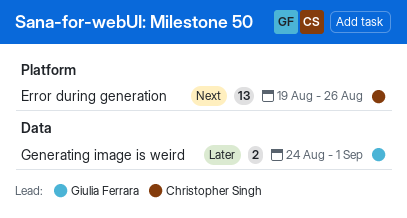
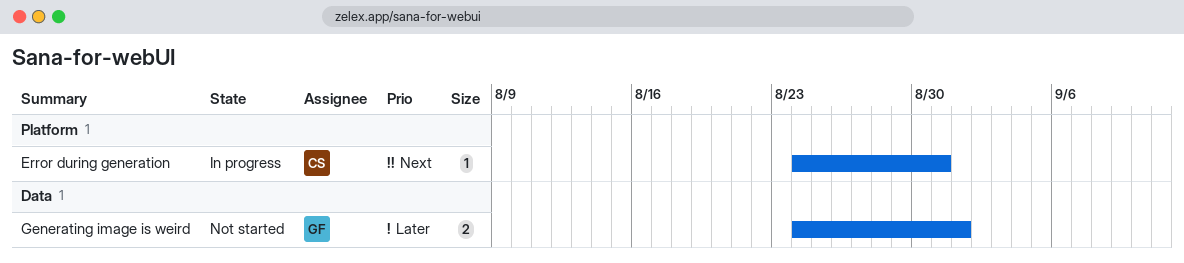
Error during generation, estimate: 13 -> 1
Error during generation, start: Aug 19 -> Aug 24
Error during generation, due: Aug 26 -> Aug 31

